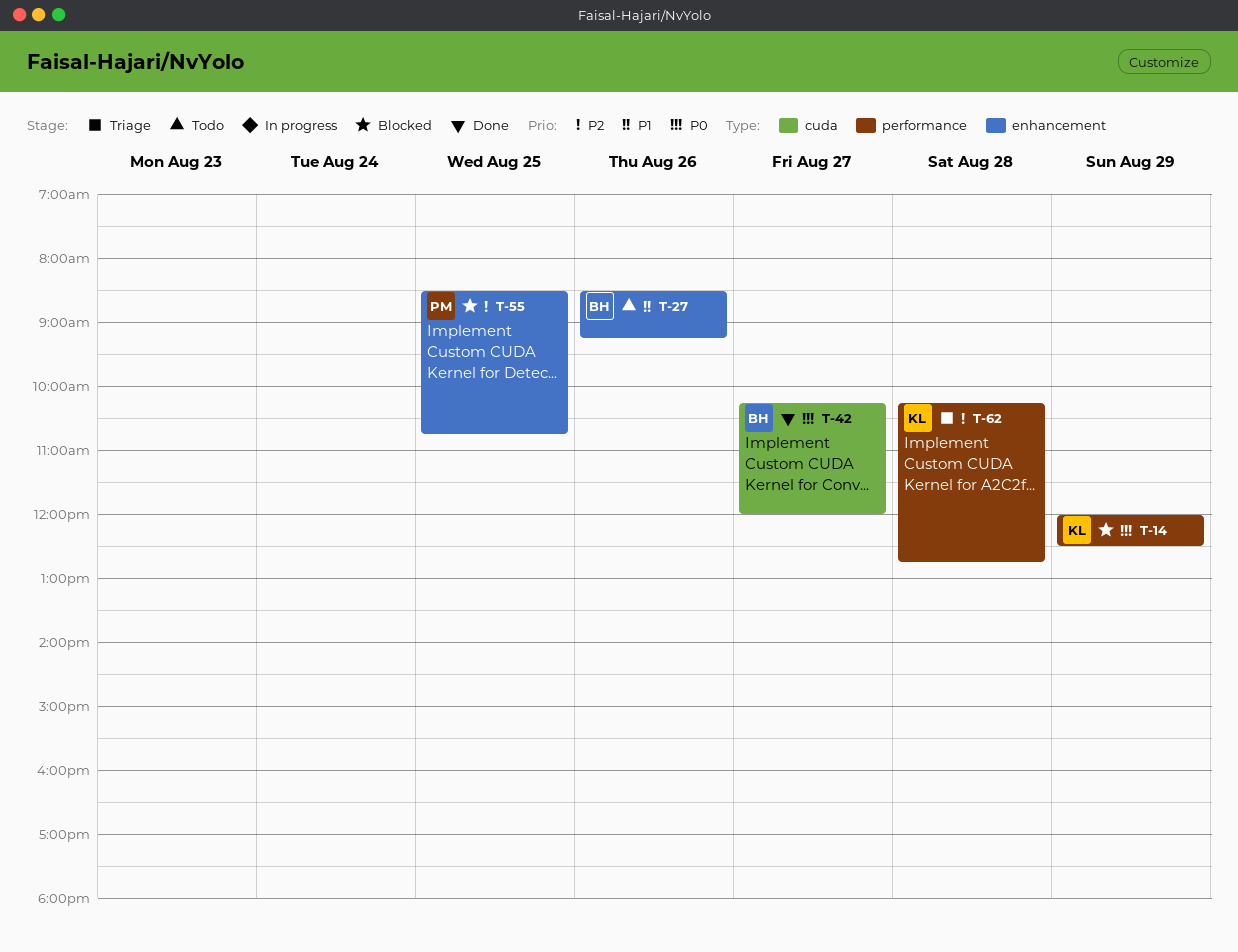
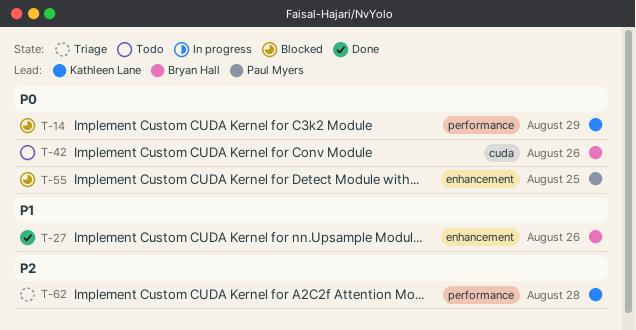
T-27, status: Todo -> Done
T-42, status: Done -> Todo
T-42, day: Aug 27 -> Aug 26
T-55, priority: P2 -> P0

